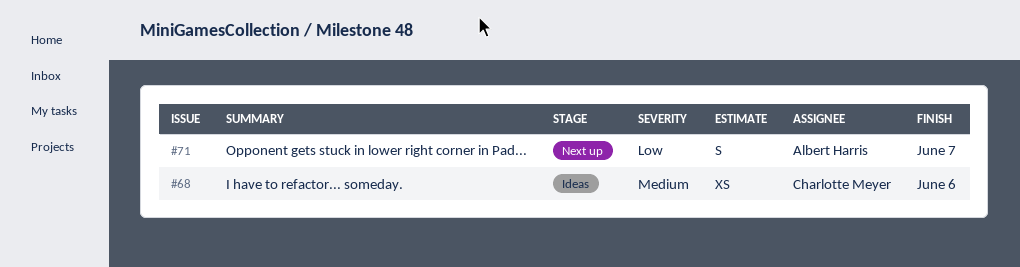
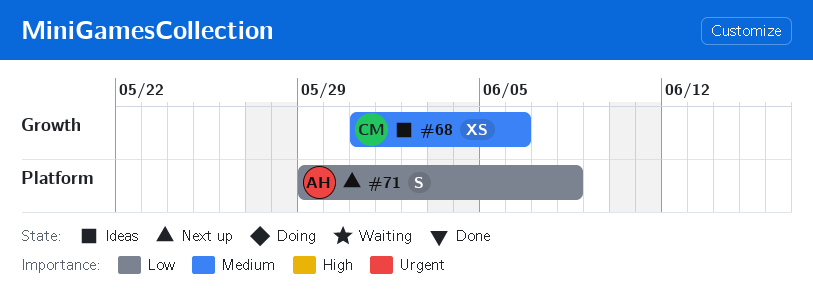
#71, due: Jun 7 -> Jun 8

